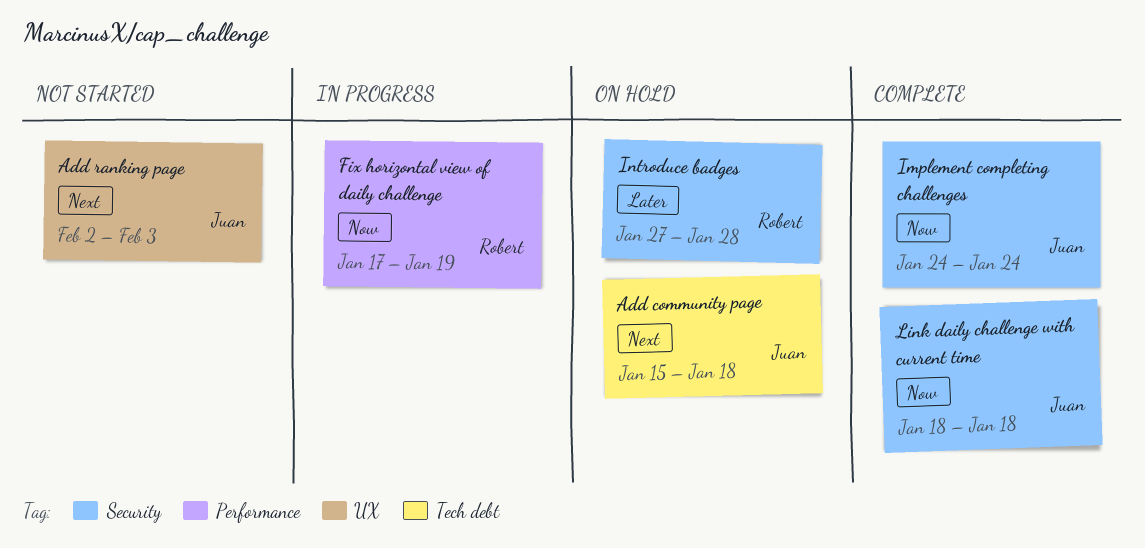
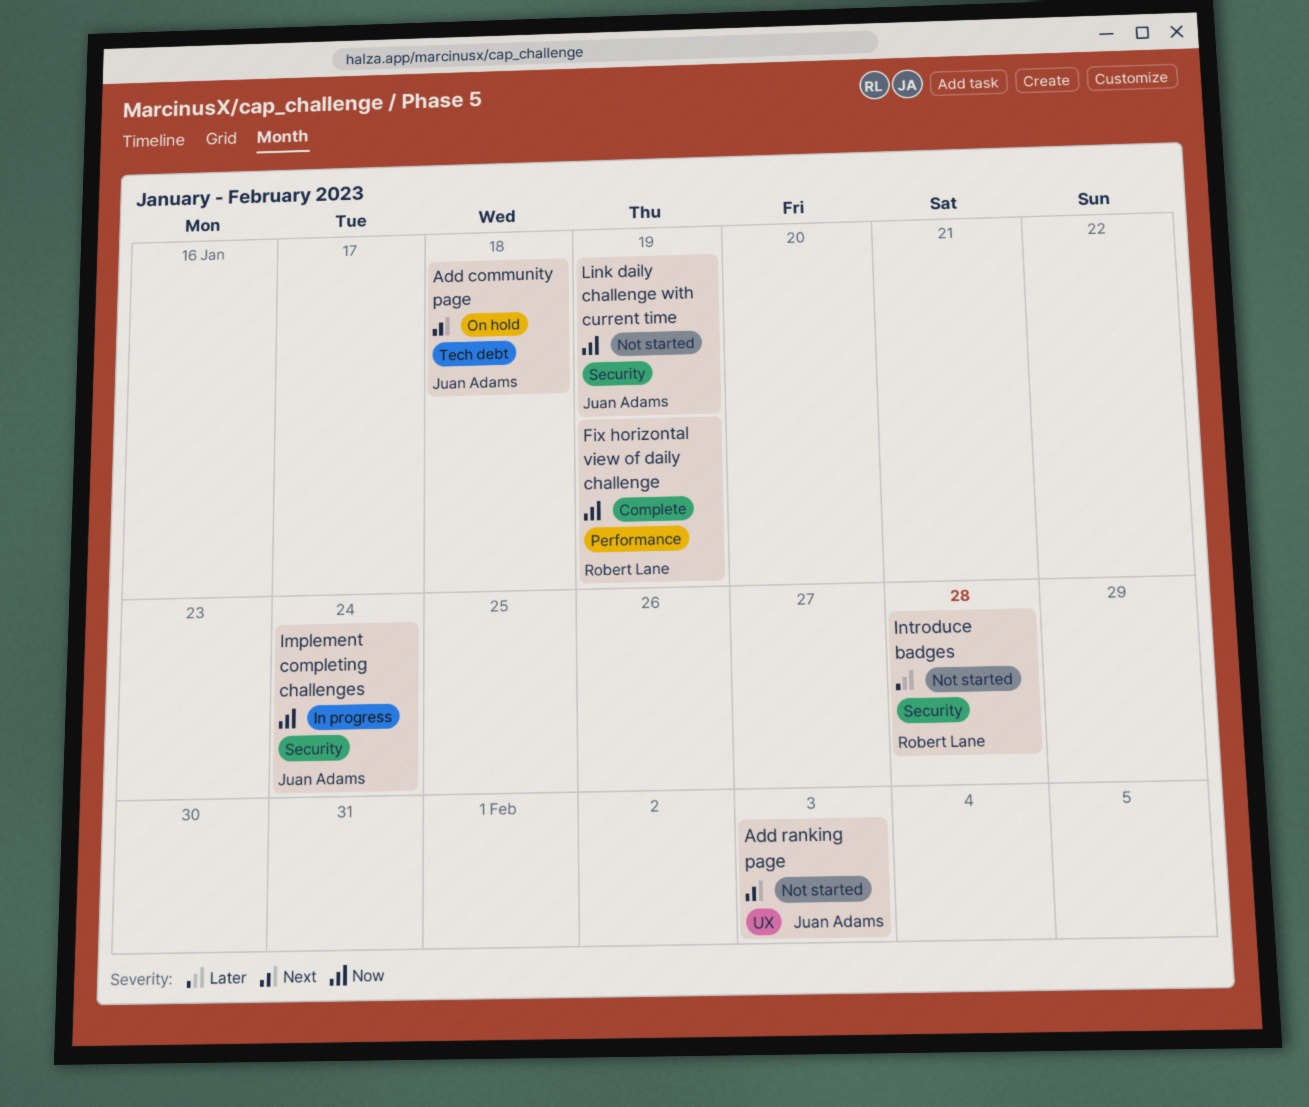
Fix horizontal view of daily challenge, status: In progress -> Complete
Implement completing challenges, status: Complete -> In progress
Introduce badges, status: On hold -> Not started
Link daily challenge with current time, status: Complete -> Not started
Link daily challenge with current time, due: Jan 18 -> Jan 19

